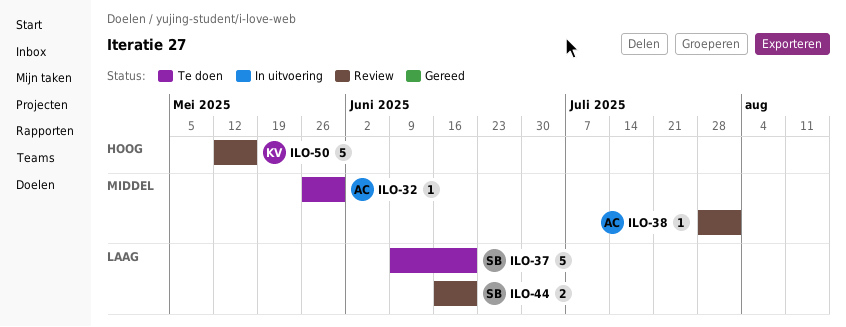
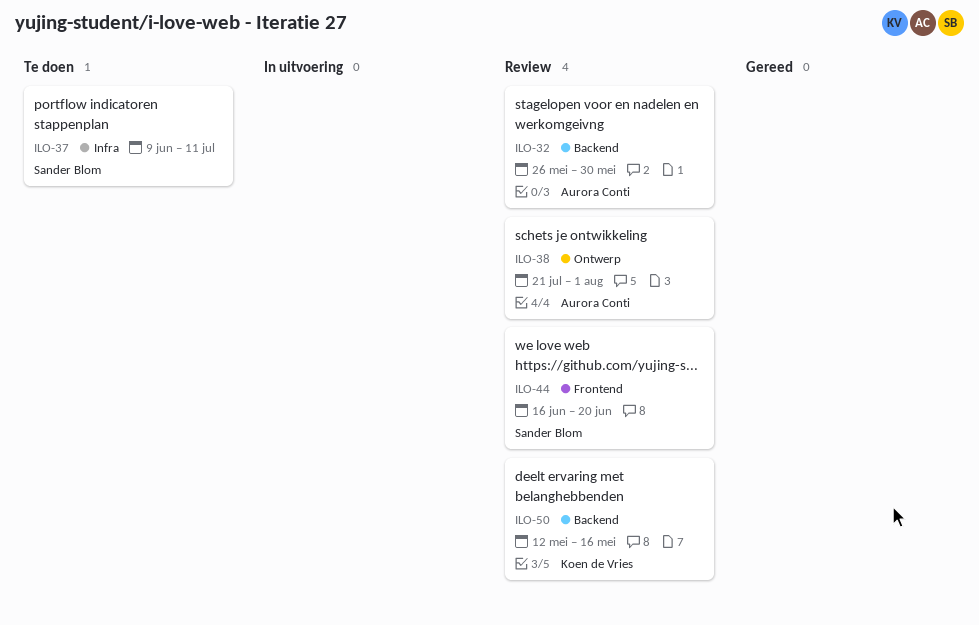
ILO-32, status: Te doen -> Review
ILO-37, due: Jun 20 -> Jul 11
ILO-38, start: Jul 28 -> Jul 21

